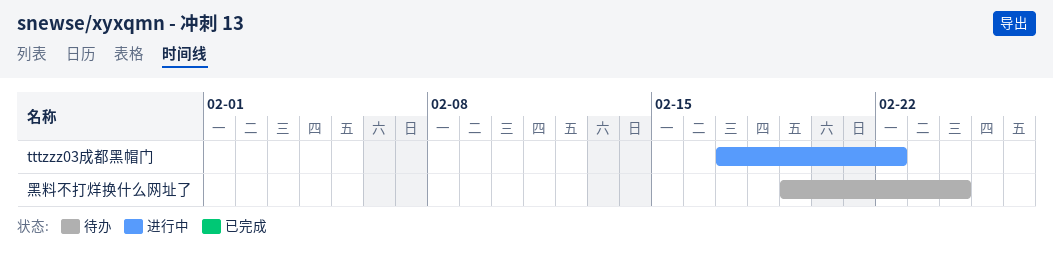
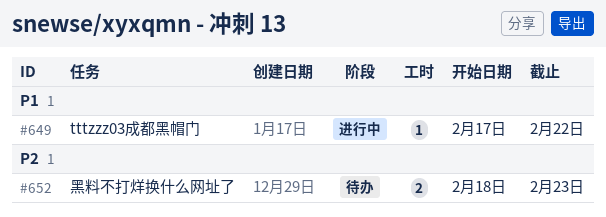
黑料不打烊换什么网址了, start: Feb 19 -> Feb 18
黑料不打烊换什么网址了, due: Feb 24 -> Feb 23

